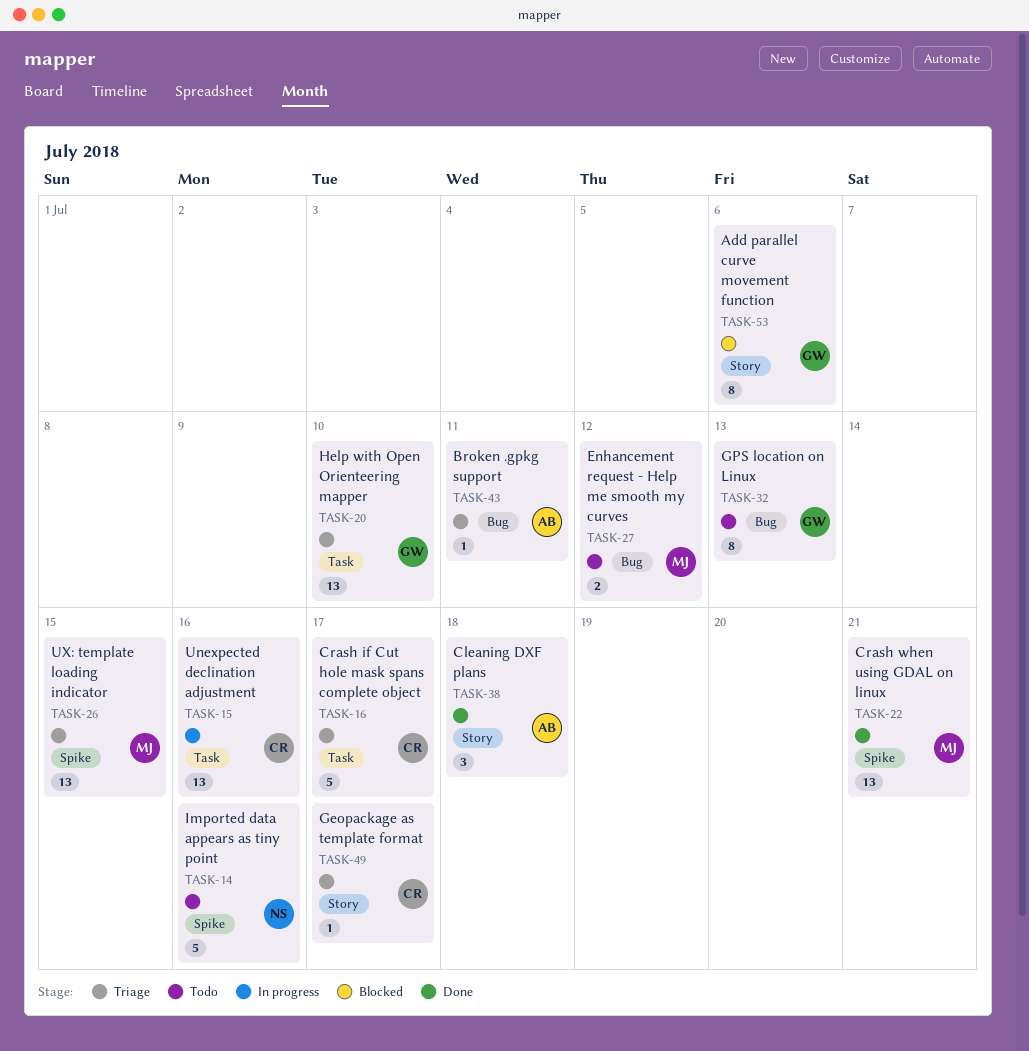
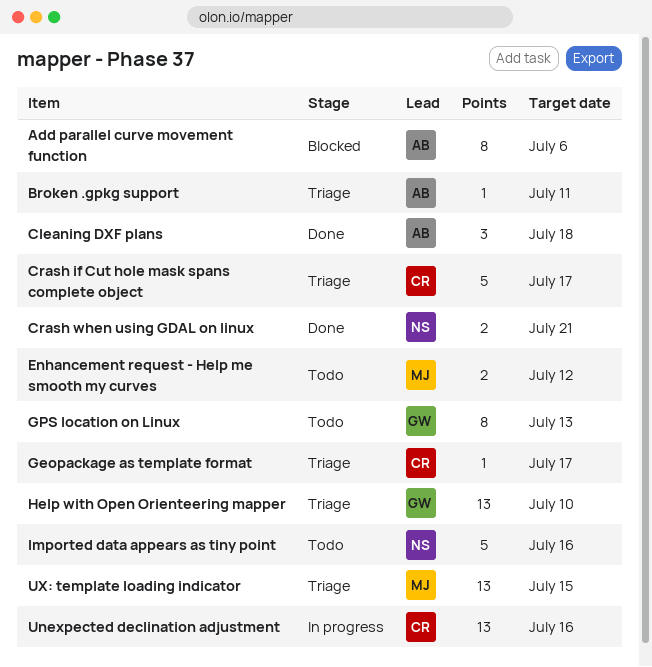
Add parallel curve movement function, owner: GW -> AB
Crash when using GDAL on linux, owner: MJ -> NS
Crash when using GDAL on linux, estimate: 13 -> 2

